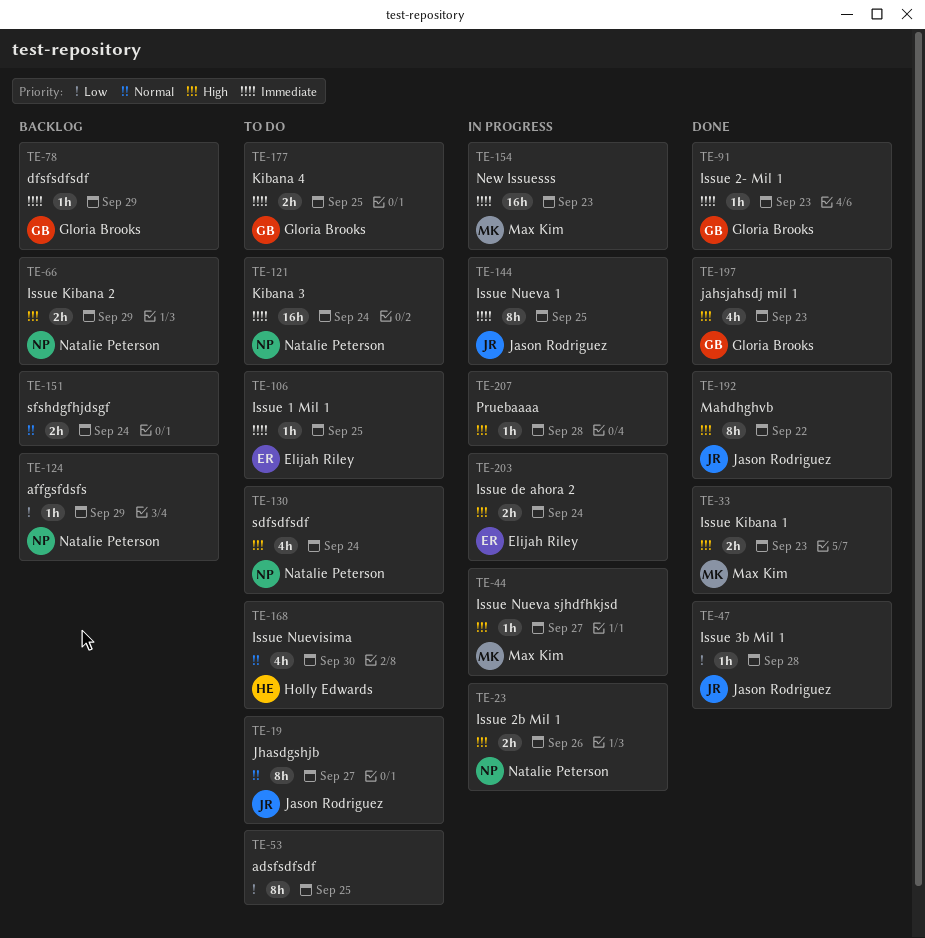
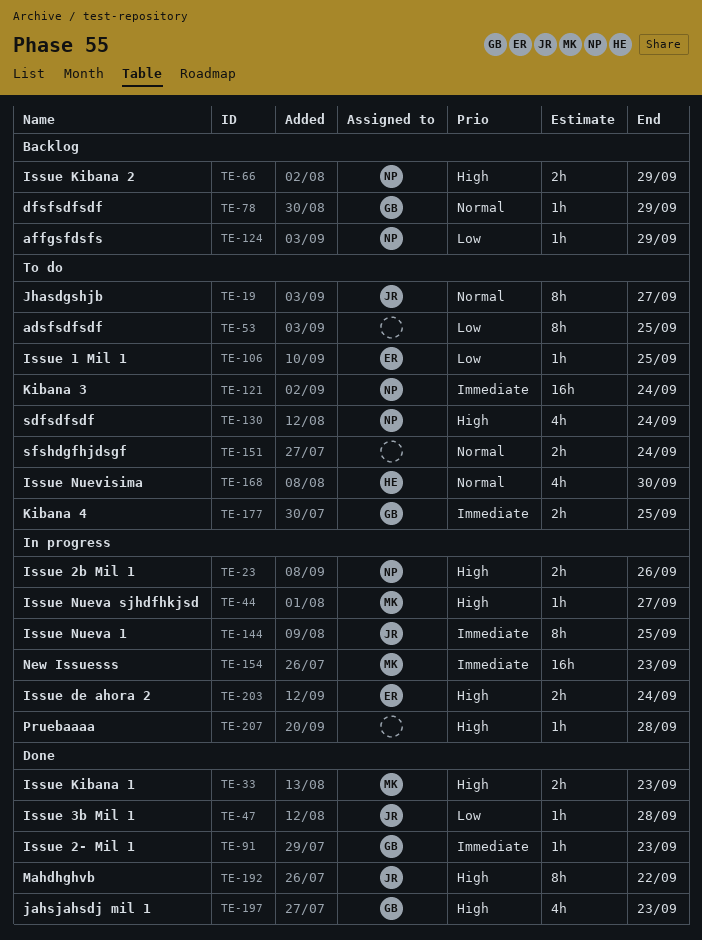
TE-78, priority: Immediate -> Normal
TE-106, priority: Immediate -> Low
TE-151, status: Backlog -> To do

